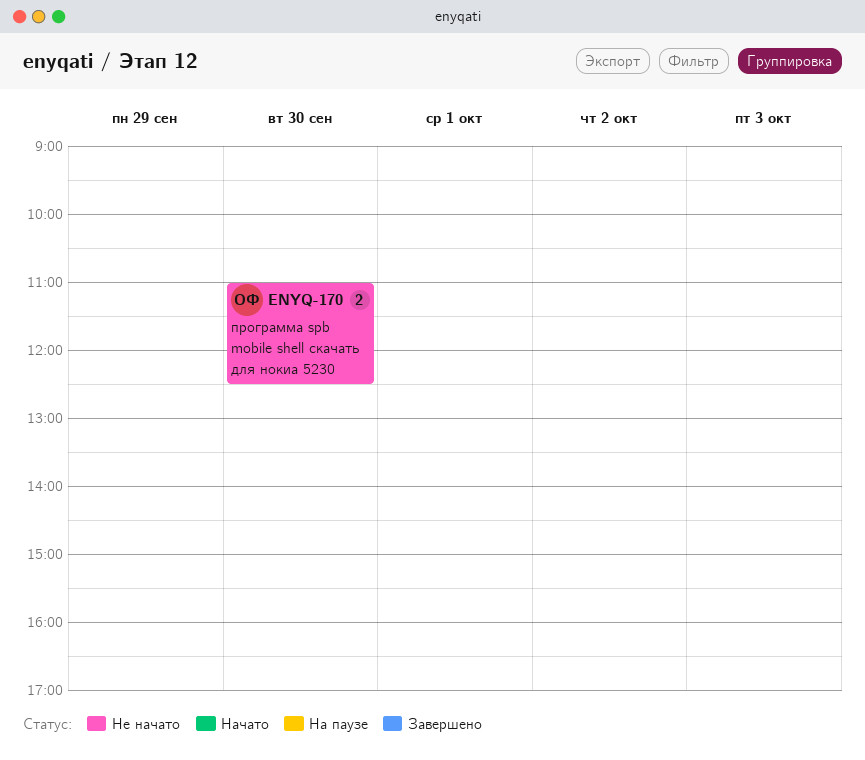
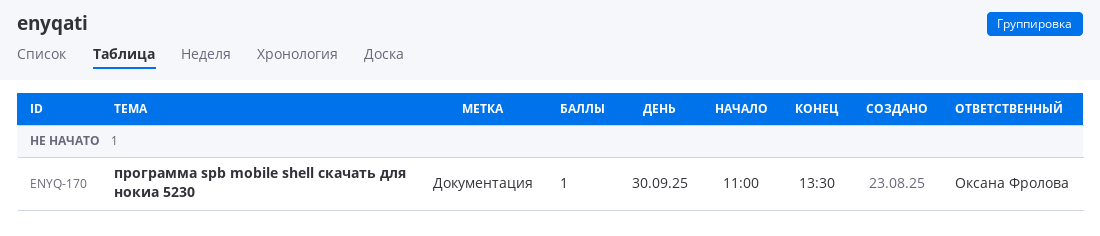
ENYQ-170, estimate: 2 -> 1
ENYQ-170, ends: 12:30 -> 13:30

